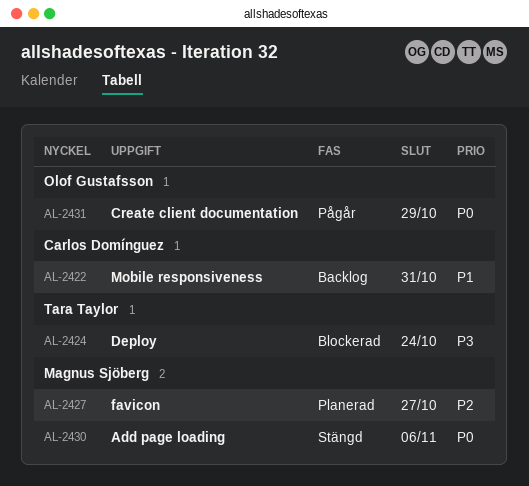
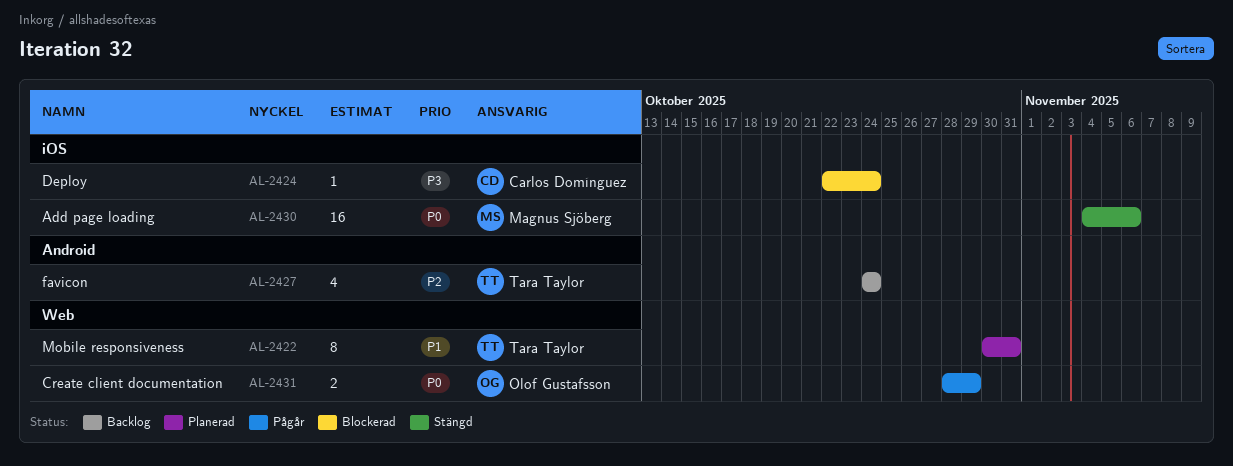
AL-2422, status: Backlog -> Planerad
AL-2422, owner: Carlos Domínguez -> Tara Taylor
AL-2424, owner: Tara Taylor -> Carlos Domínguez
AL-2427, status: Planerad -> Backlog
AL-2427, owner: Magnus Sjöberg -> Tara Taylor
AL-2427, due: Oct 27 -> Oct 24

